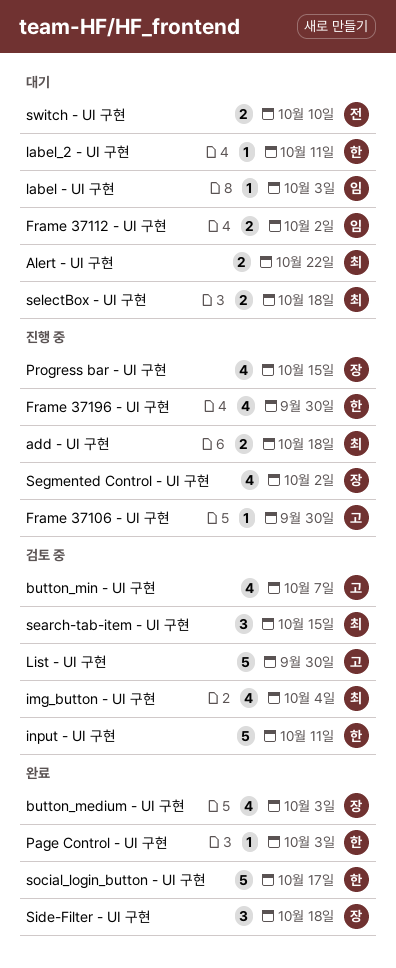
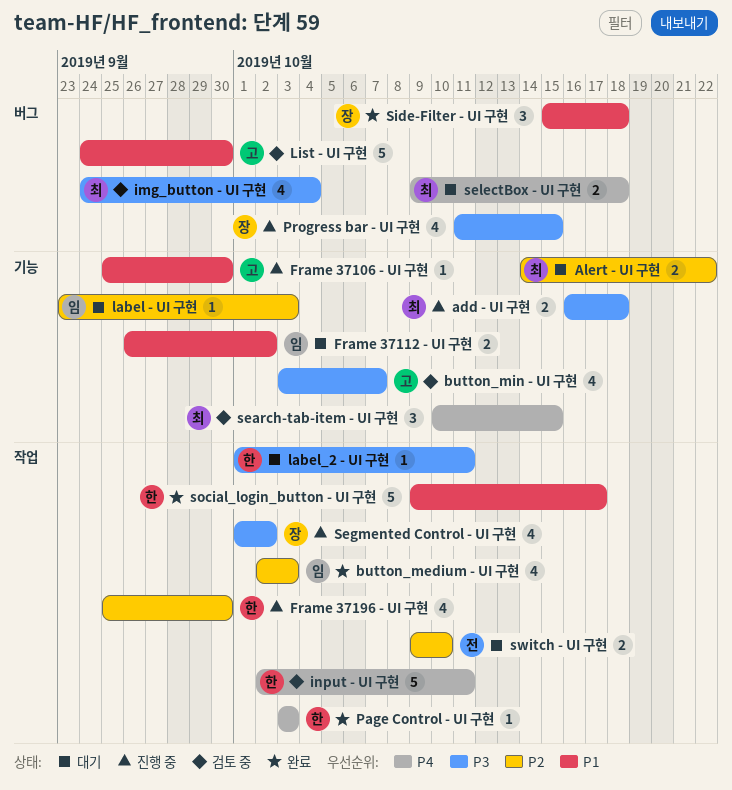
button_medium - UI 구현, owner: 장 -> 임

